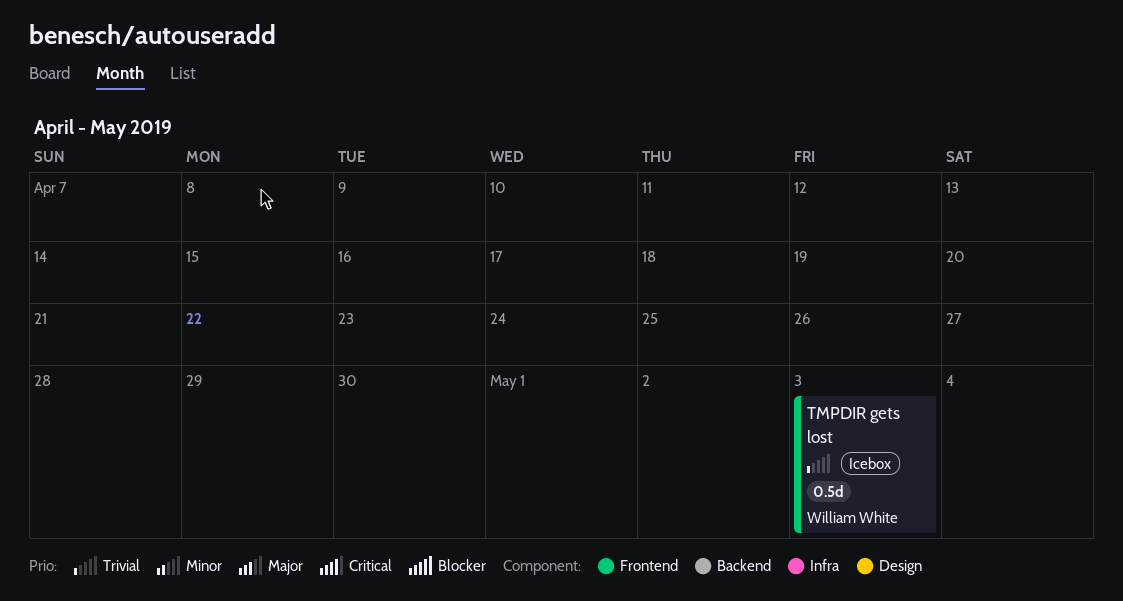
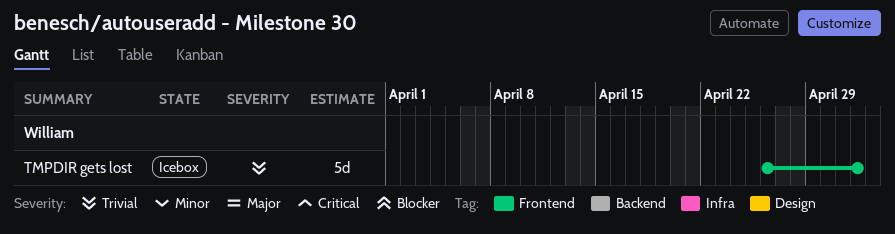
TMPDIR gets lost, estimate: 0.5d -> 5d
TMPDIR gets lost, due: May 3 -> May 2

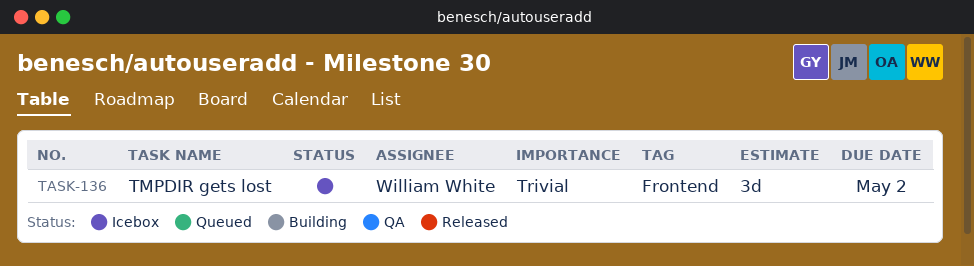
TMPDIR gets lost, estimate: 5d -> 3d

